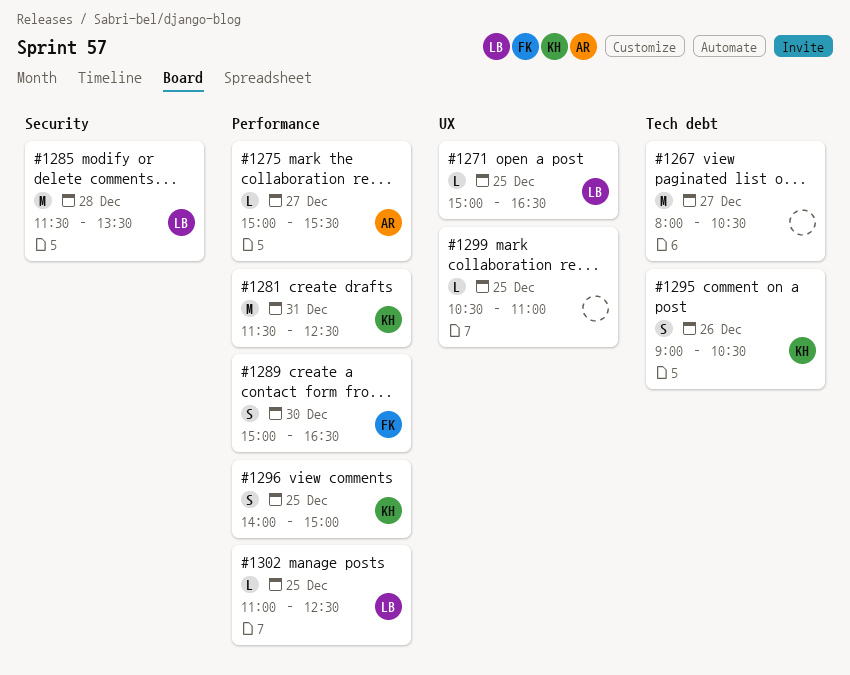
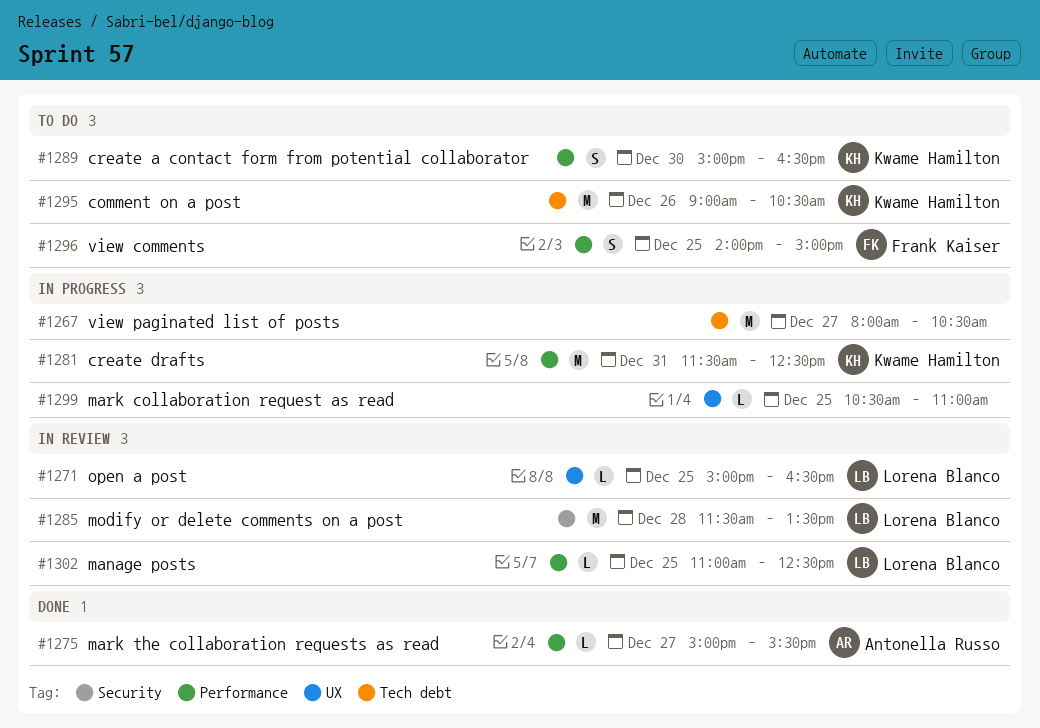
#1289, owner: Frank Kaiser -> Kwame Hamilton
#1295, estimate: S -> M
#1296, owner: Kwame Hamilton -> Frank Kaiser

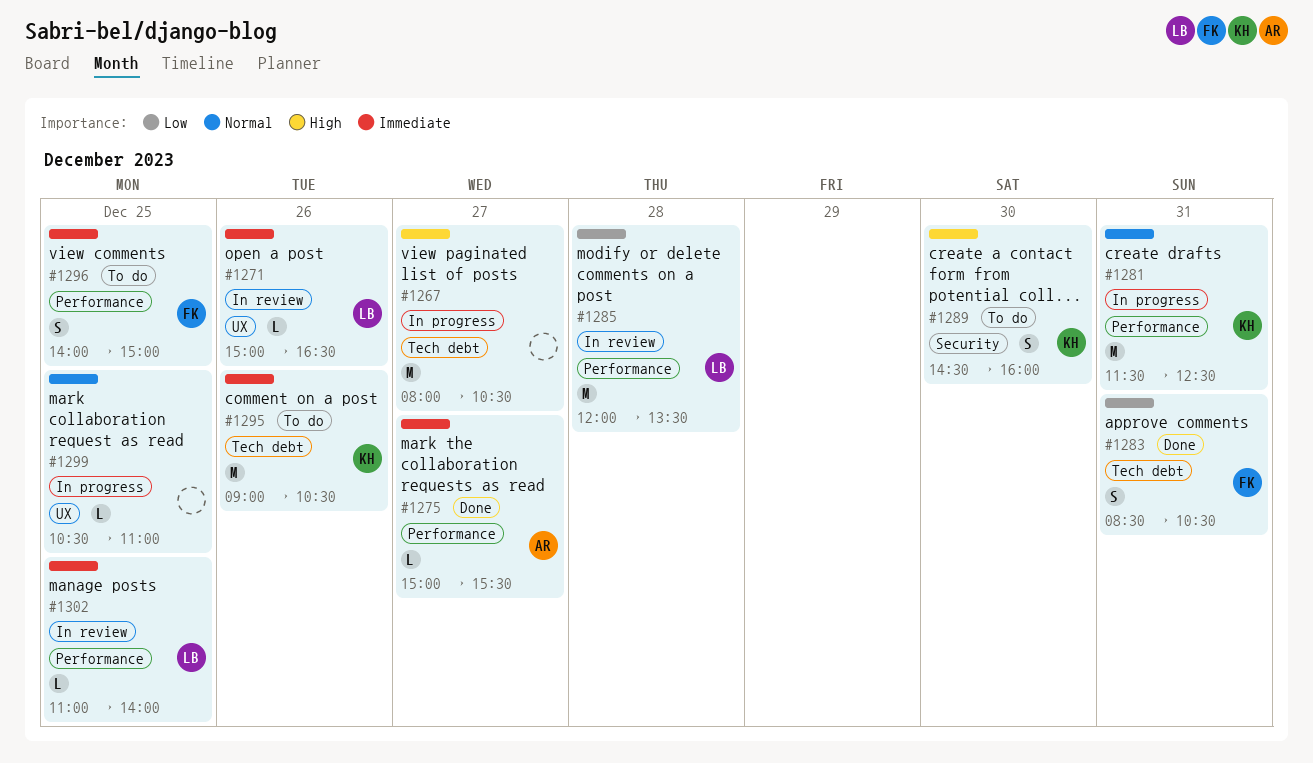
#1271, day: Dec 25 -> Dec 26
#1283: none -> present
#1285, label: Security -> Performance
#1285, begins: 11:30 -> 12:00
#1289, label: Performance -> Security
#1289, begins: 15:00 -> 14:30
#1289, ends: 16:30 -> 16:00
#1302, ends: 12:30 -> 14:00

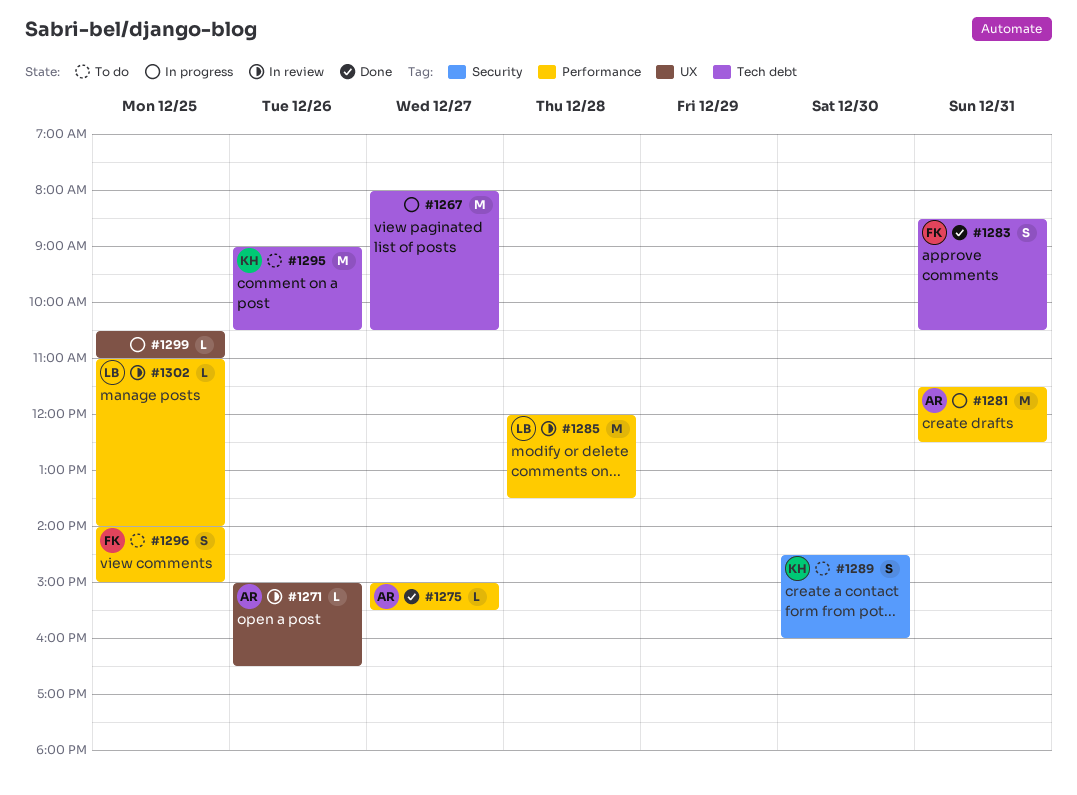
#1271, owner: LB -> AR
#1281, owner: KH -> AR

